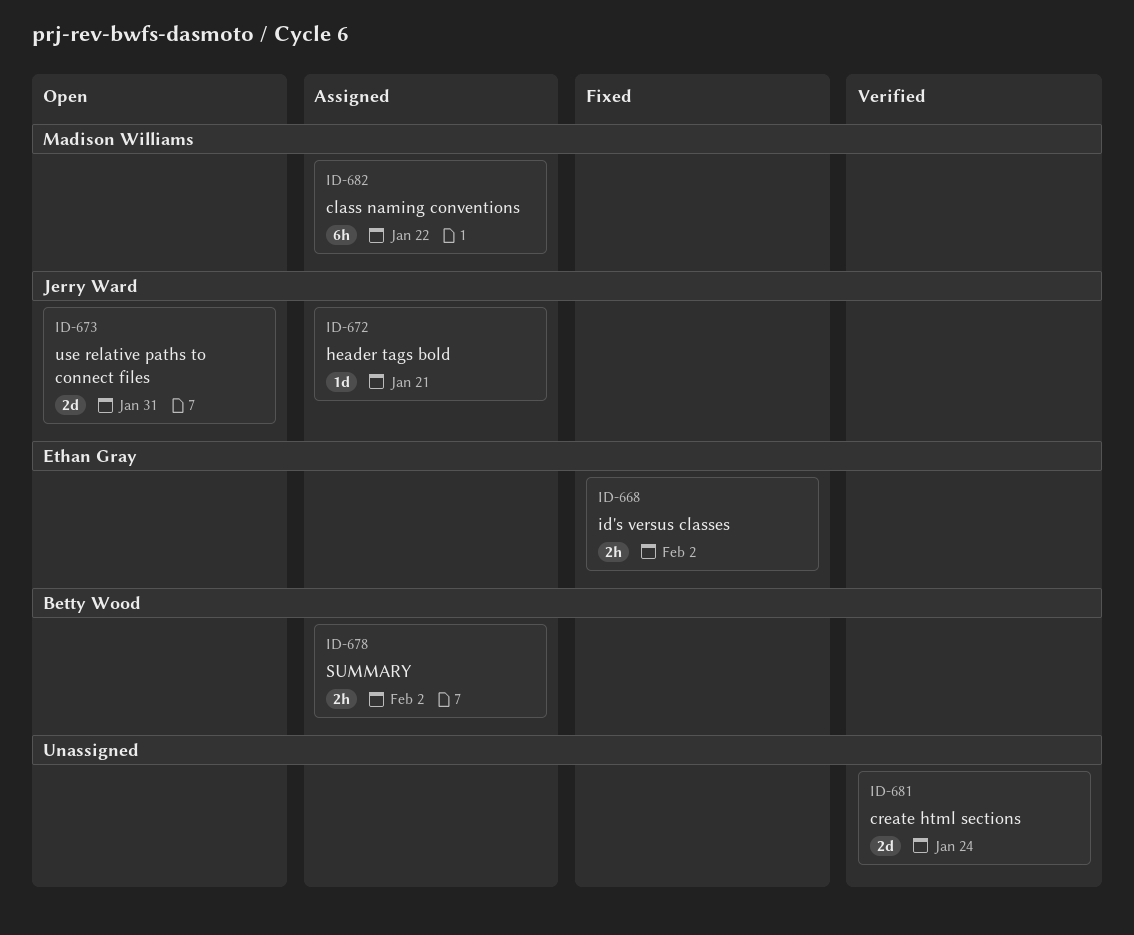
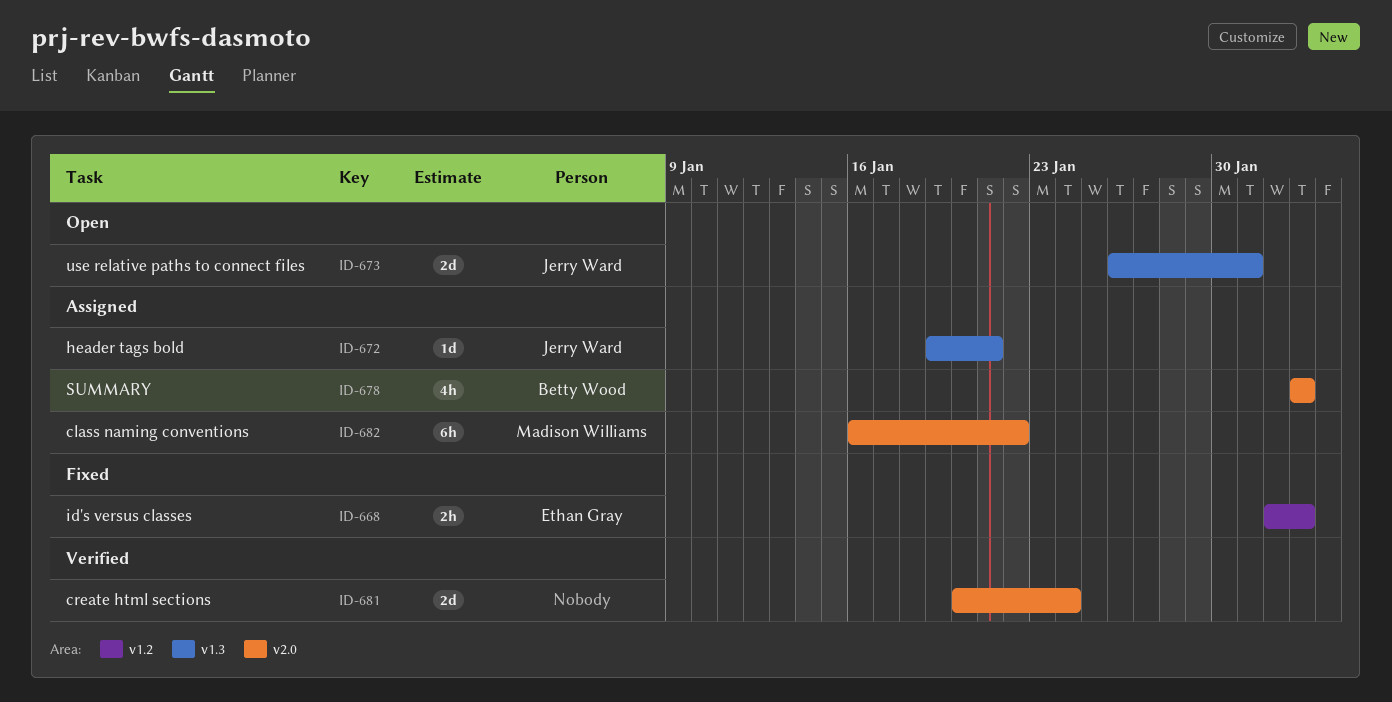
ID-678, estimate: 2h -> 4h

